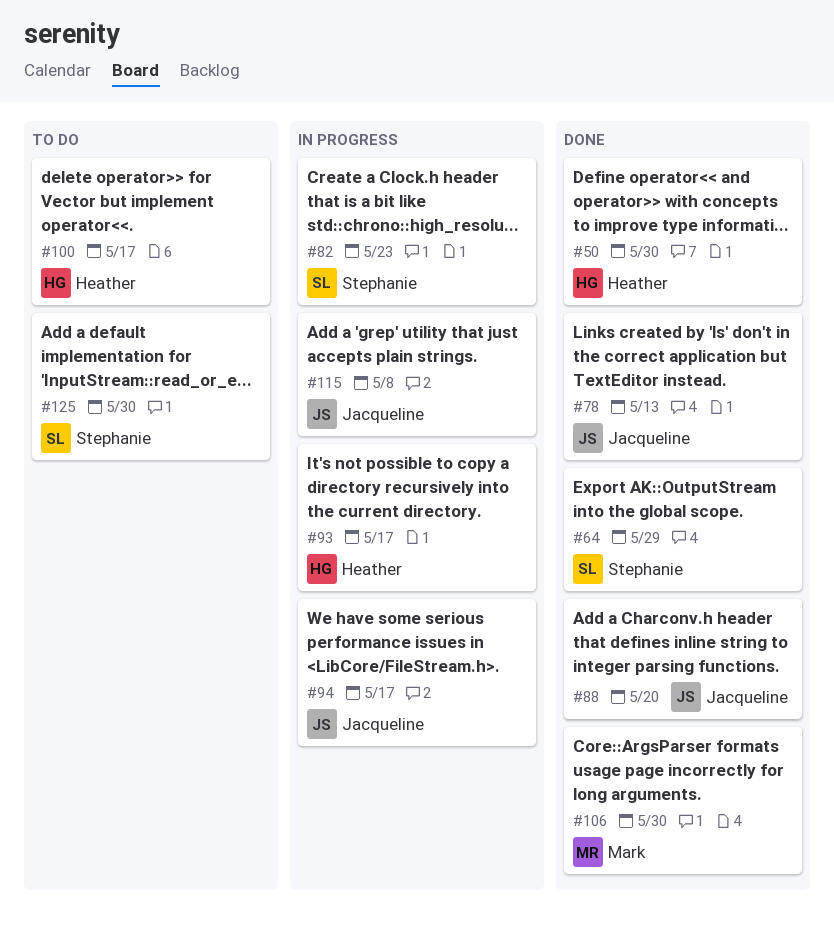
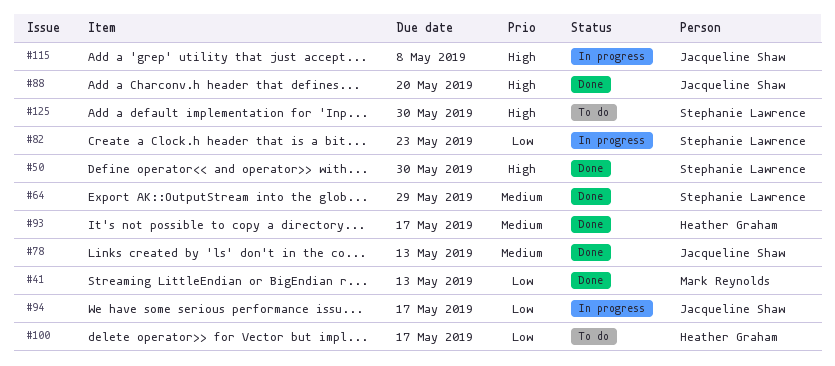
#41: none -> present
#50, owner: Heather Graham -> Stephanie Lawrence
#93, status: In progress -> Done
#106: present -> none

